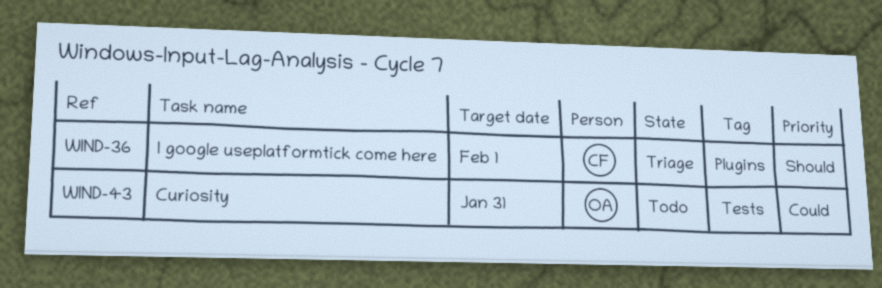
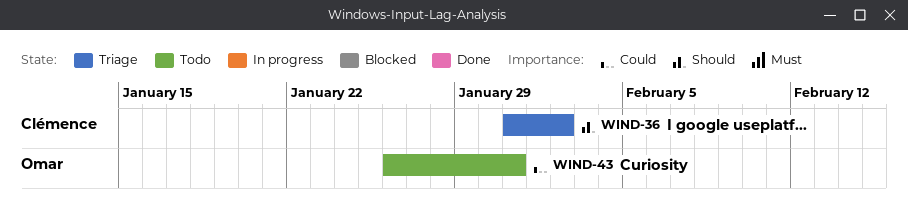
WIND-36, due: Feb 1 -> Feb 2

